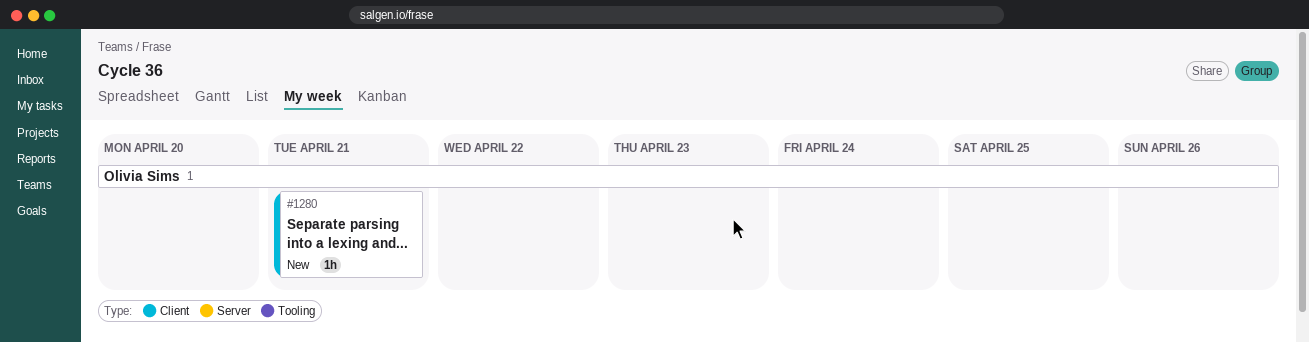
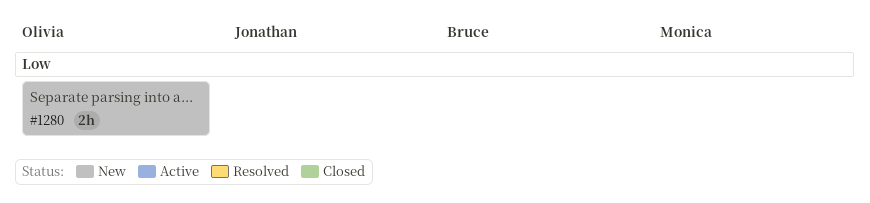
#1280, estimate: 1h -> 2h

